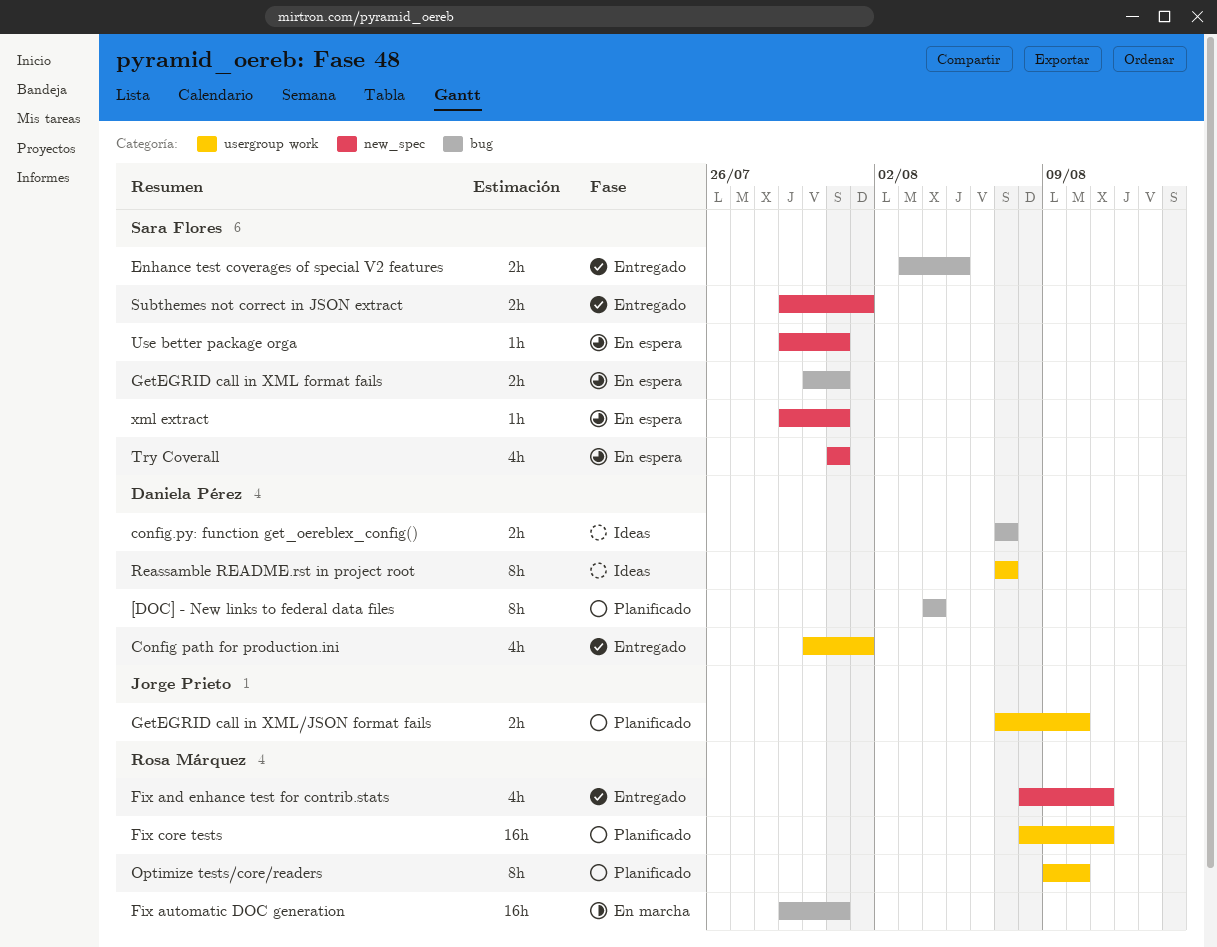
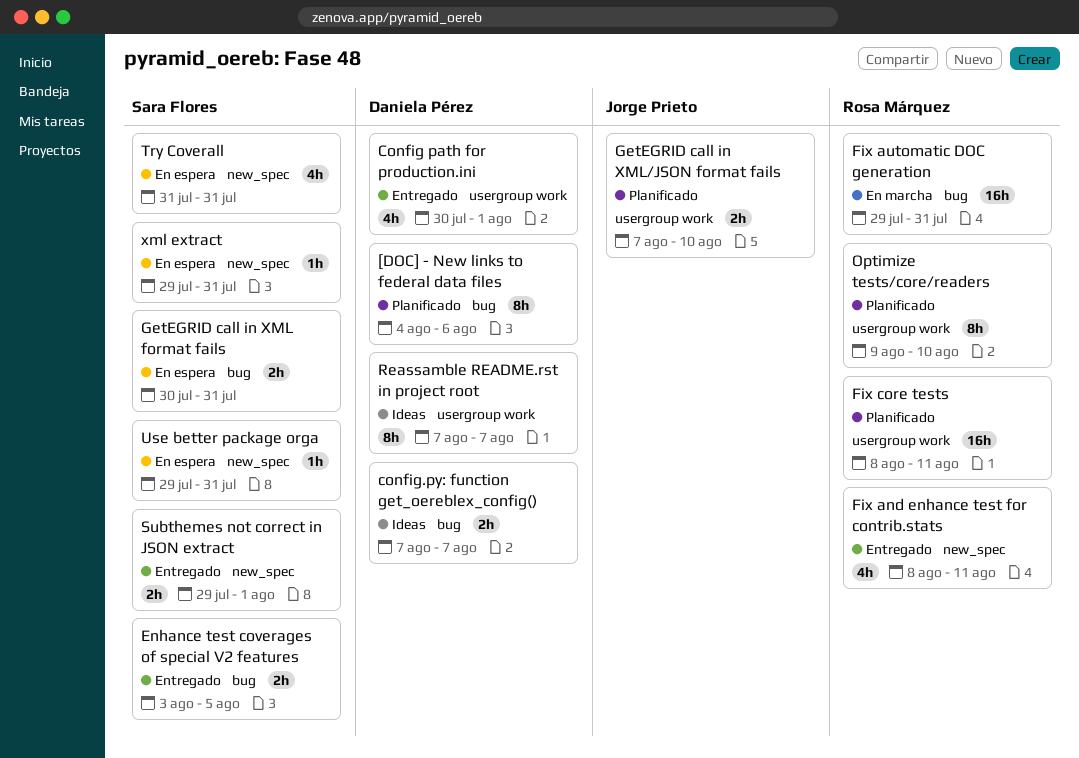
[DOC] - New links to federal data files, due: Aug 4 -> Aug 6

